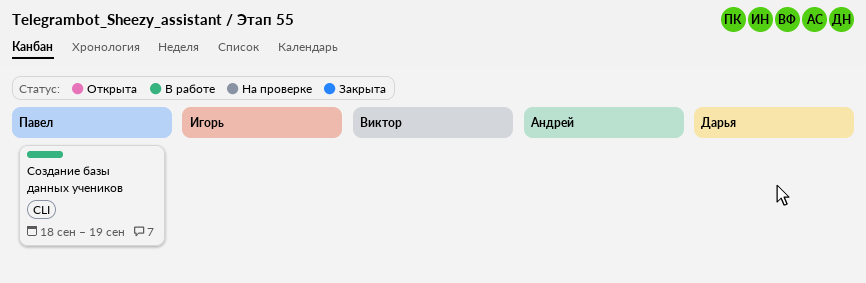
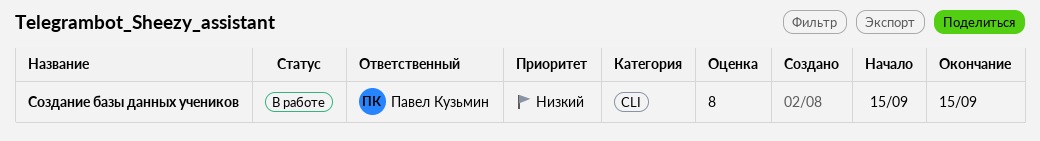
Создание базы данных учеников, start: Sep 18 -> Sep 15
Создание базы данных учеников, due: Sep 19 -> Sep 15

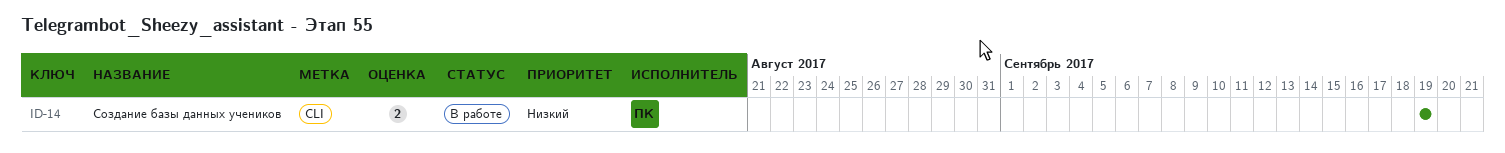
Создание базы данных учеников, estimate: 8 -> 2
Создание базы данных учеников, start: Sep 15 -> Sep 19
Создание базы данных учеников, due: Sep 15 -> Sep 19

